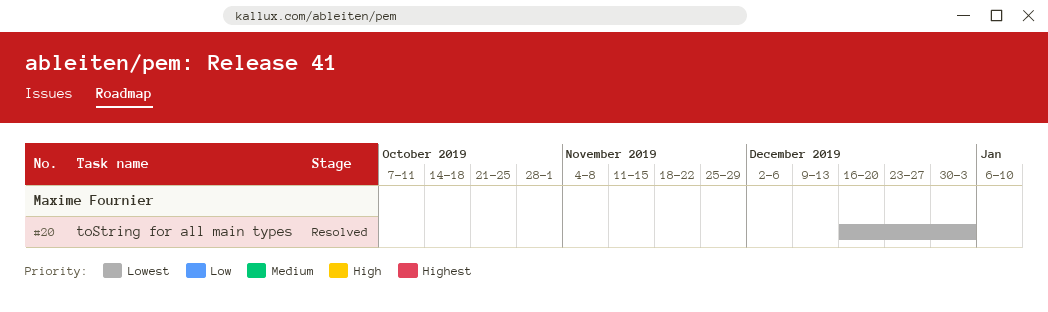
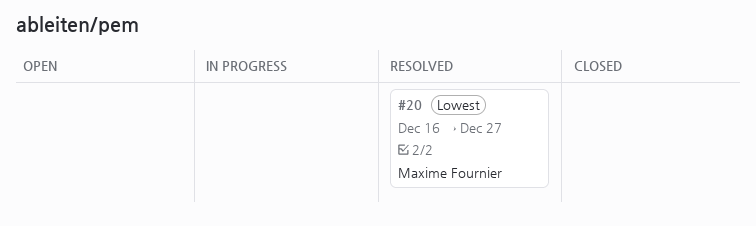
#20, due: Jan 3 -> Dec 27

